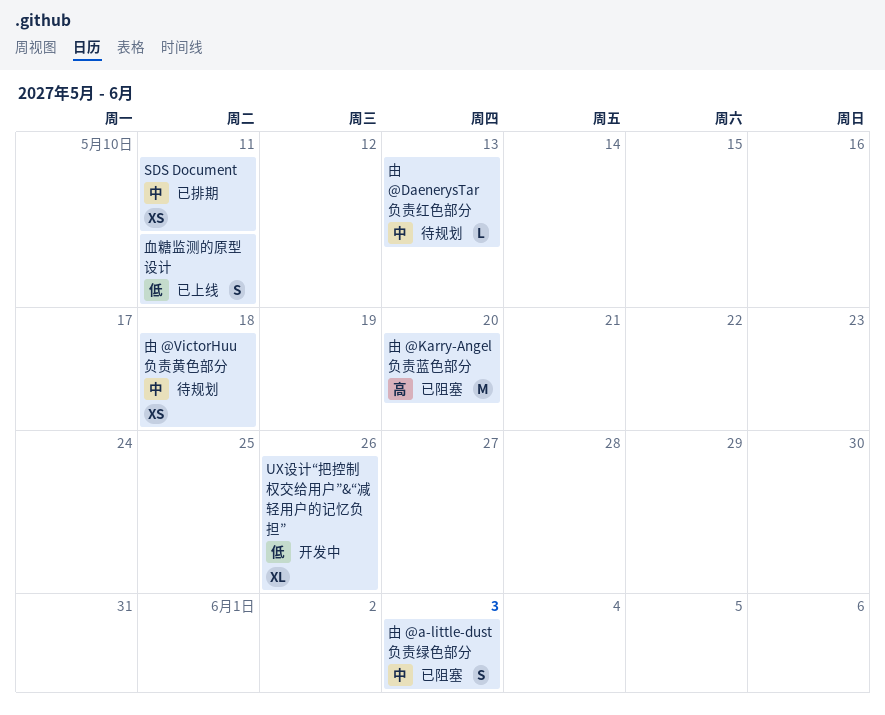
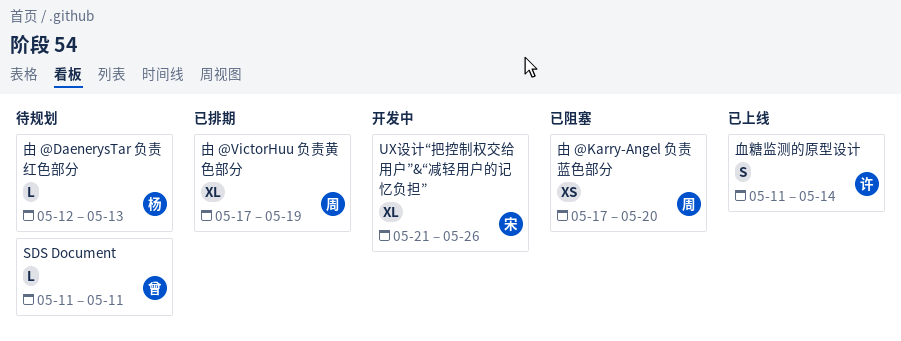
SDS Document, status: 已排期 -> 待规划
SDS Document, estimate: XS -> L
由 @a-little-dust 负责绿色部分: present -> none
由 @Karry-Angel 负责蓝色部分, estimate: M -> XS
由 @VictorHuu 负责黄色部分, status: 待规划 -> 已排期
由 @VictorHuu 负责黄色部分, estimate: XS -> XL
由 @VictorHuu 负责黄色部分, due: May 18 -> May 19
血糖监测的原型设计, due: May 11 -> May 14

